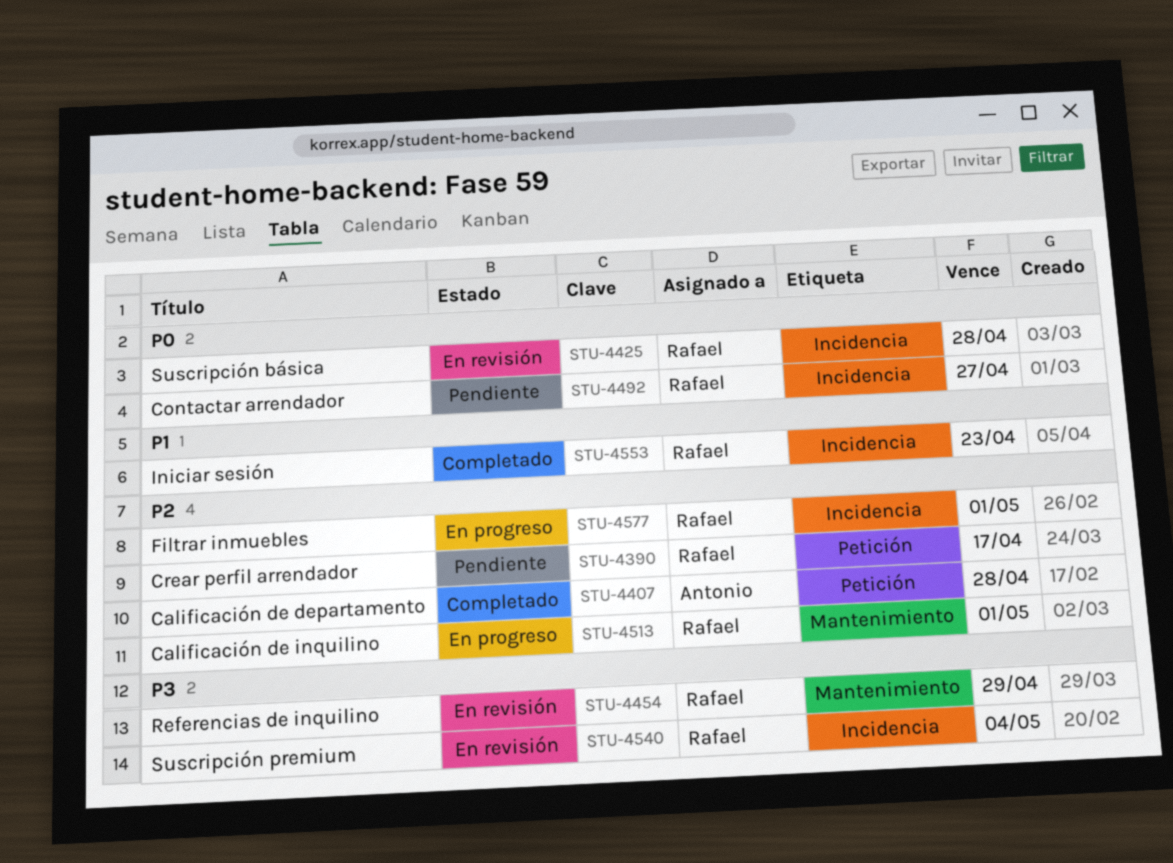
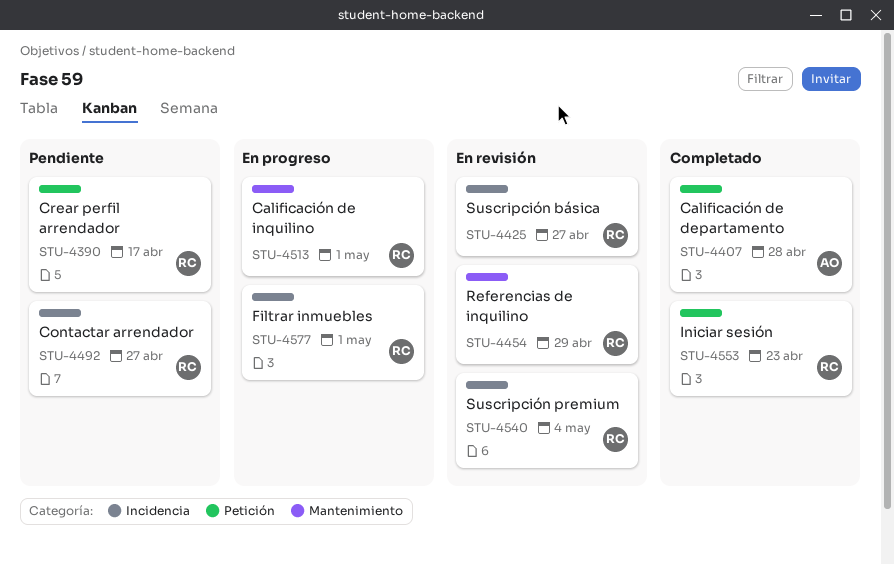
STU-4425, due: Apr 28 -> Apr 27
STU-4553, label: Incidencia -> Petición

